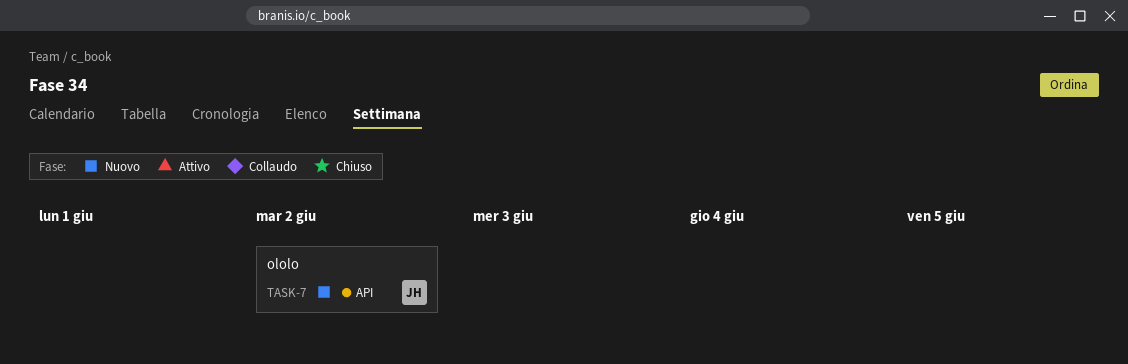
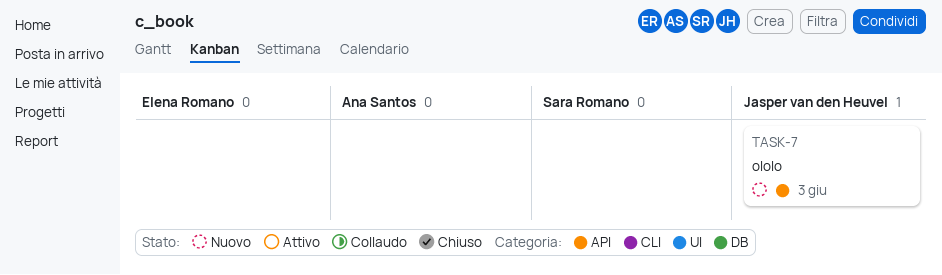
TASK-7, due: Jun 2 -> Jun 3

